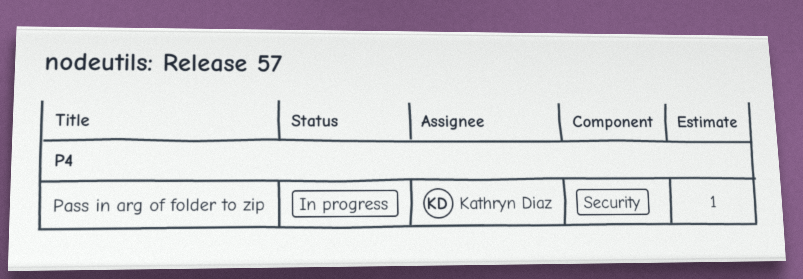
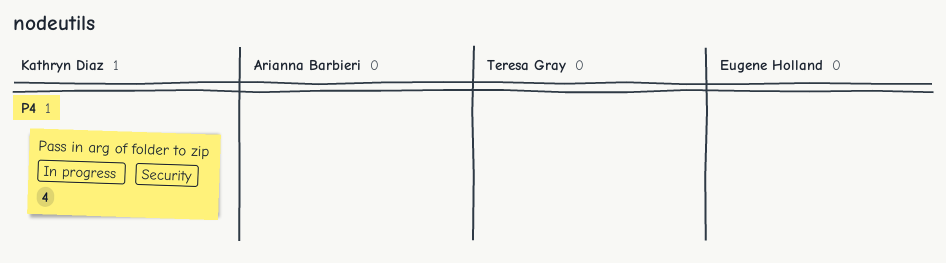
Pass in arg of folder to zip, estimate: 1 -> 4

